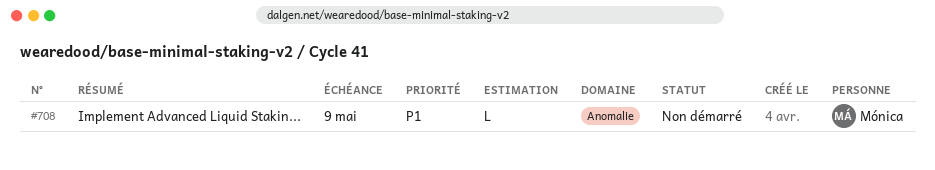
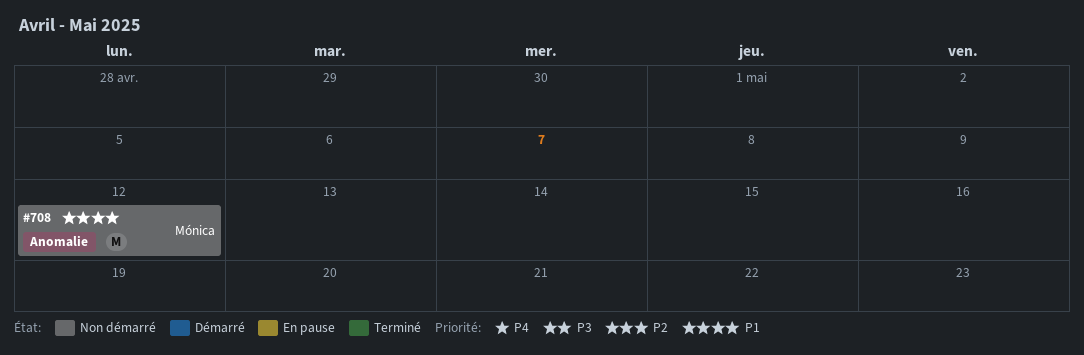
#708, estimate: L -> M
#708, due: May 9 -> May 12

